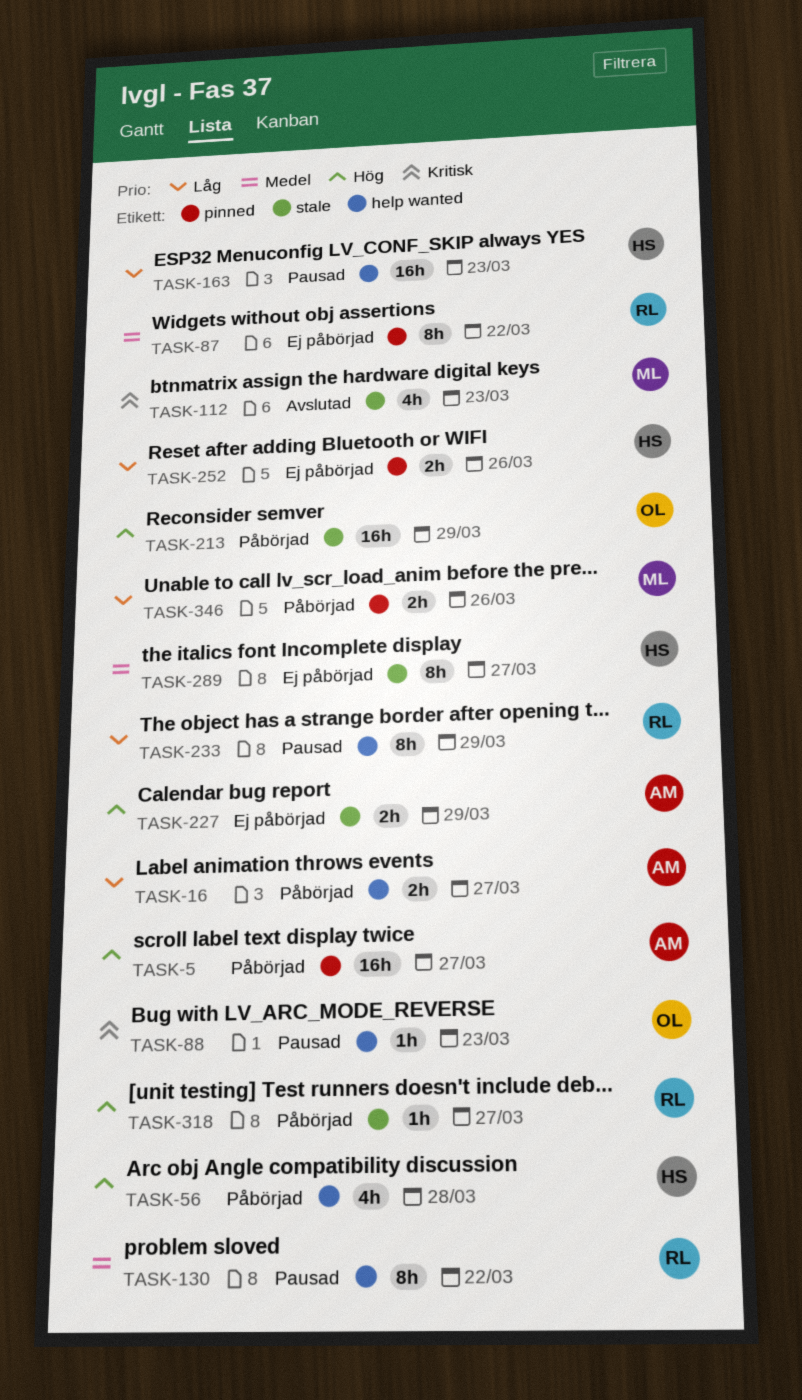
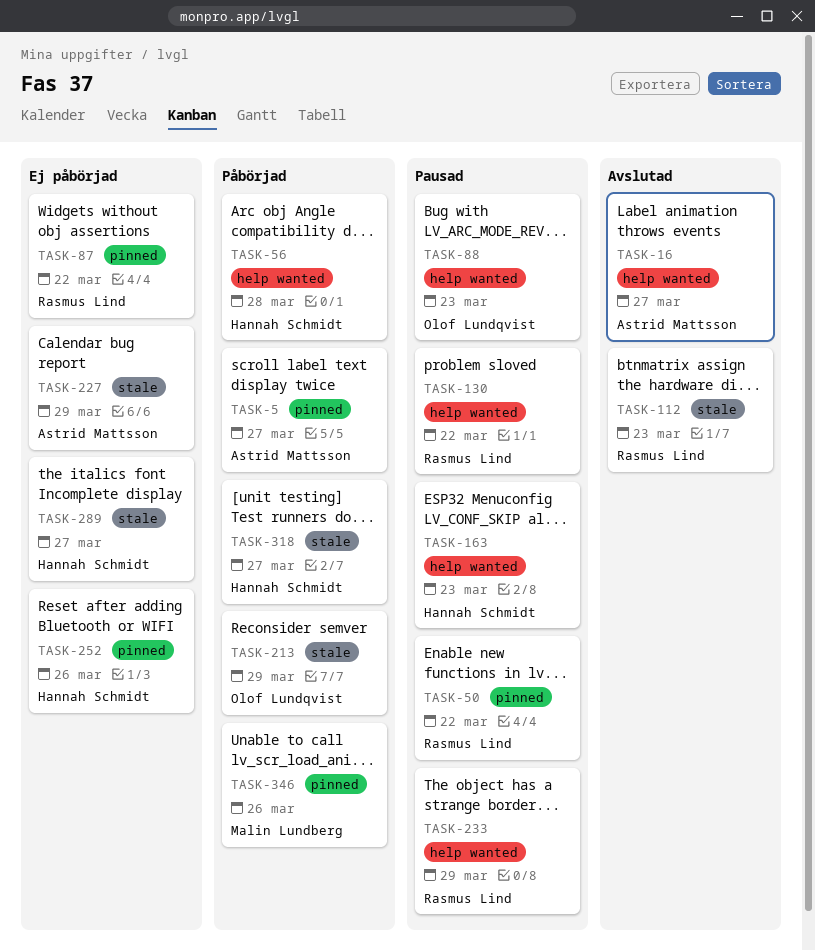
TASK-16, status: Påbörjad -> Avslutad
TASK-50: none -> present
TASK-112, owner: Malin Lundberg -> Rasmus Lind
TASK-318, owner: Rasmus Lind -> Hannah Schmidt

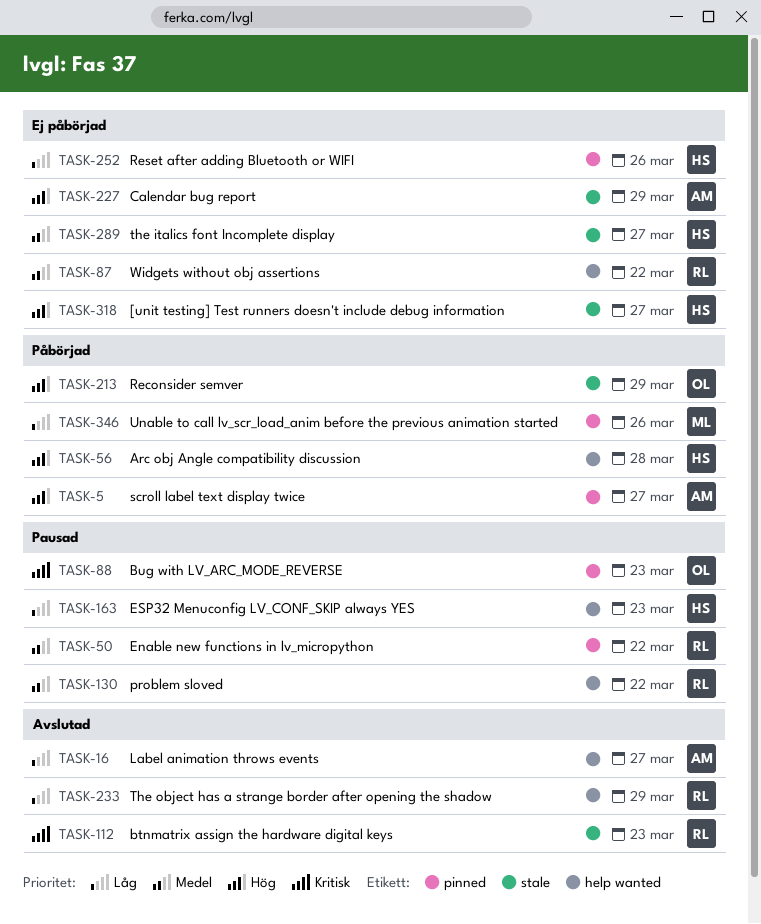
TASK-87, label: pinned -> help wanted
TASK-88, label: help wanted -> pinned
TASK-233, status: Pausad -> Avslutad
TASK-318, status: Påbörjad -> Ej påbörjad

